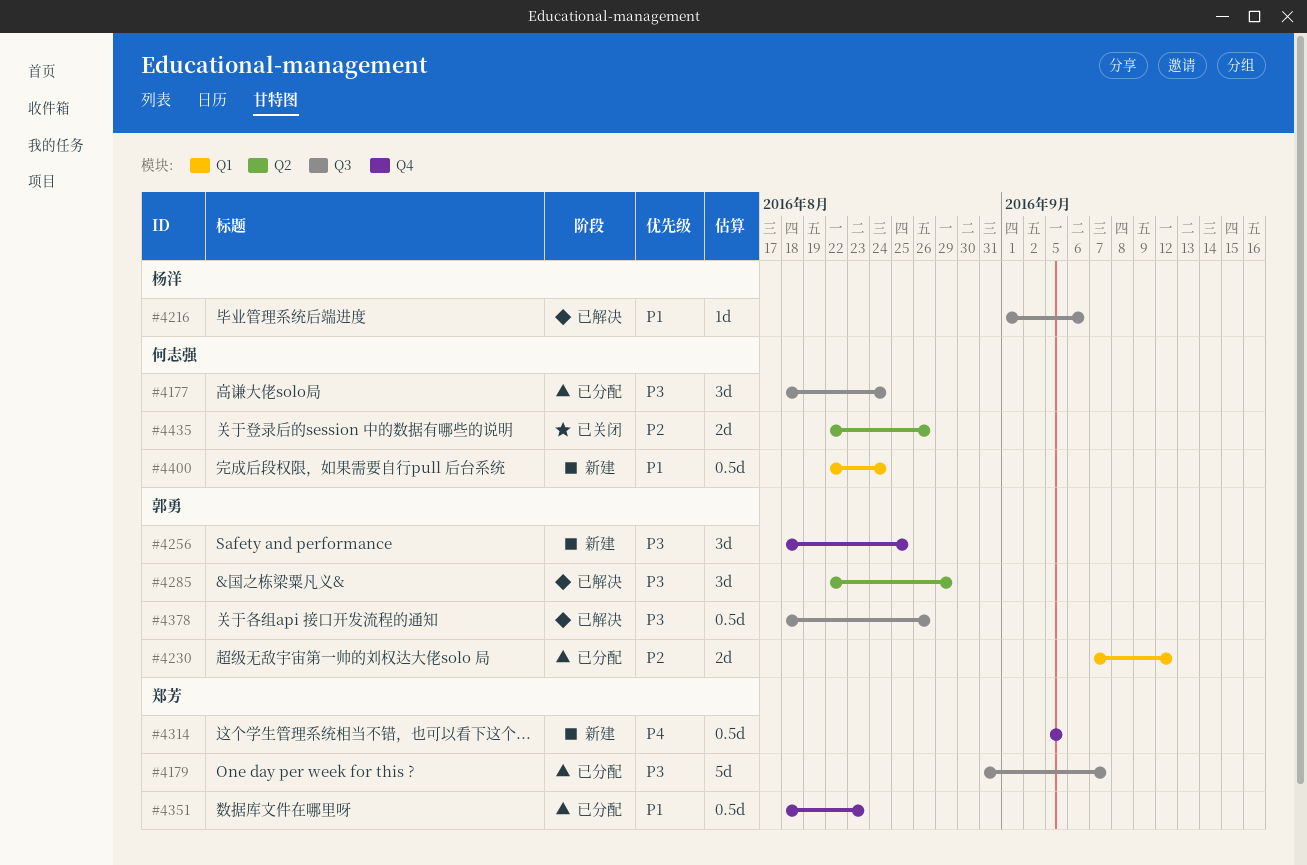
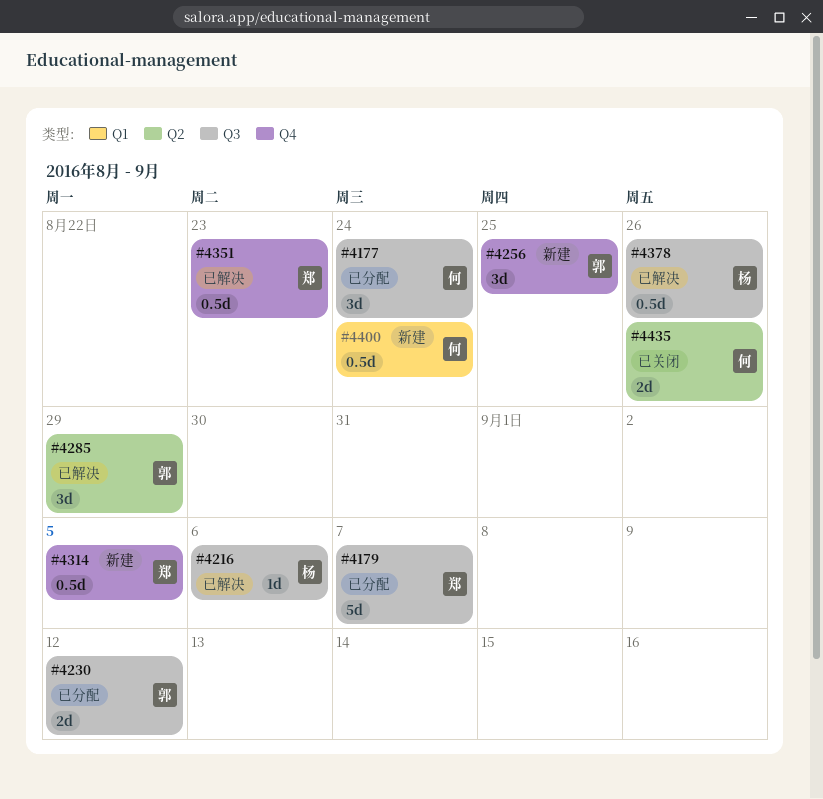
#4230, label: Q1 -> Q3
#4351, status: 已分配 -> 已解决
#4378, owner: 郭勇 -> 杨洋

